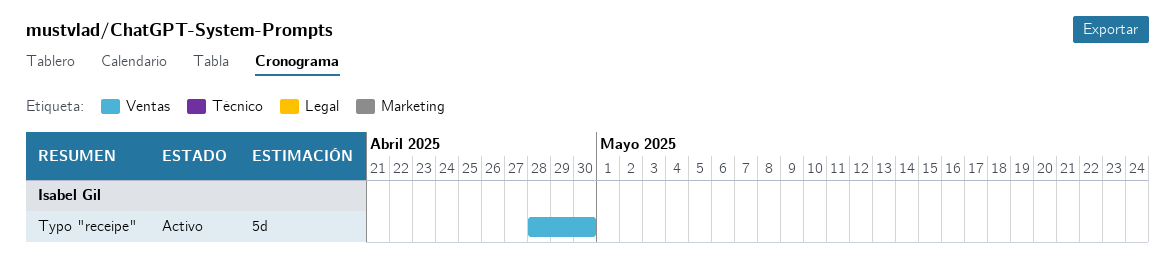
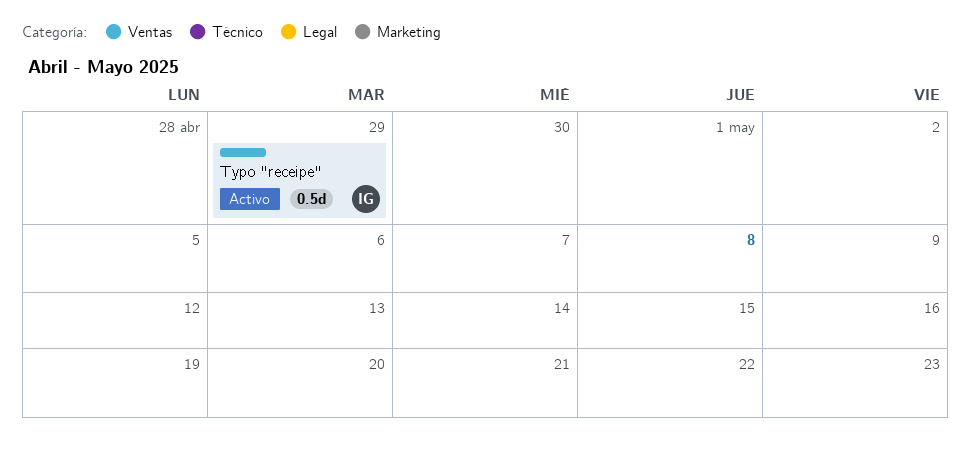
Typo "receipe", estimate: 5d -> 0.5d
Typo "receipe", due: Apr 30 -> Apr 29

